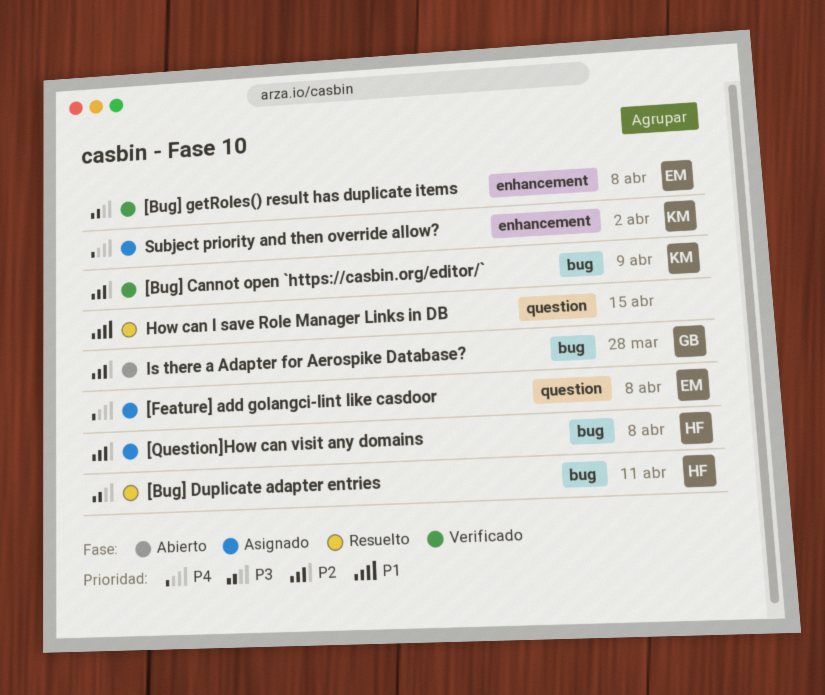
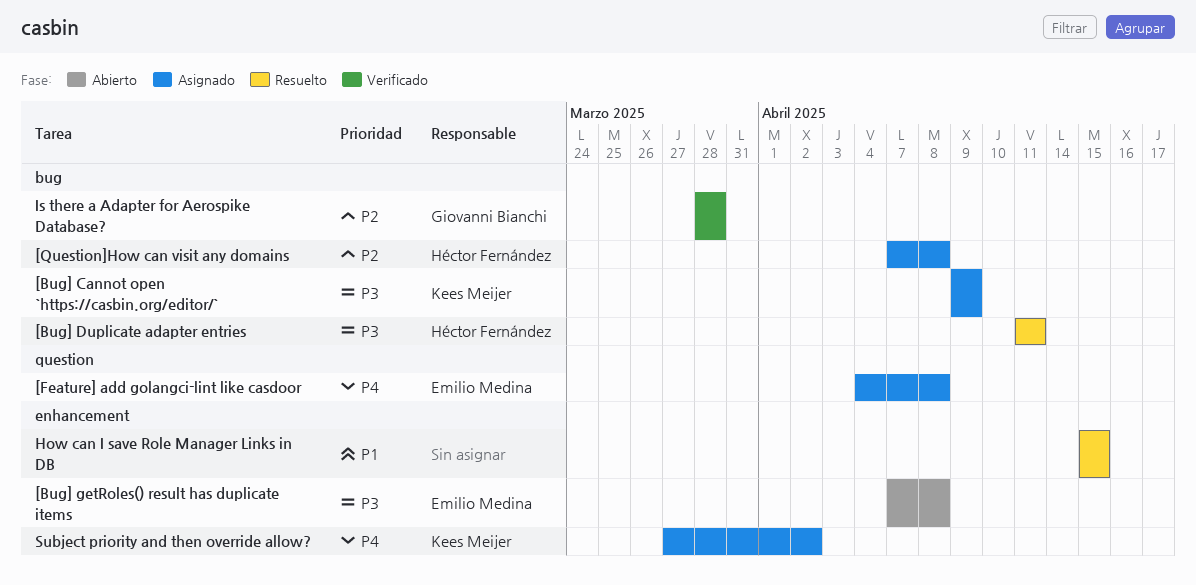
[Bug] Cannot open `https://casbin.org/editor/`, status: Verificado -> Asignado
[Bug] Cannot open `https://casbin.org/editor/`, priority: P2 -> P3
[Bug] getRoles() result has duplicate items, status: Verificado -> Abierto
How can I save Role Manager Links in DB, label: question -> enhancement
Is there a Adapter for Aerospike Database?, status: Abierto -> Verificado

